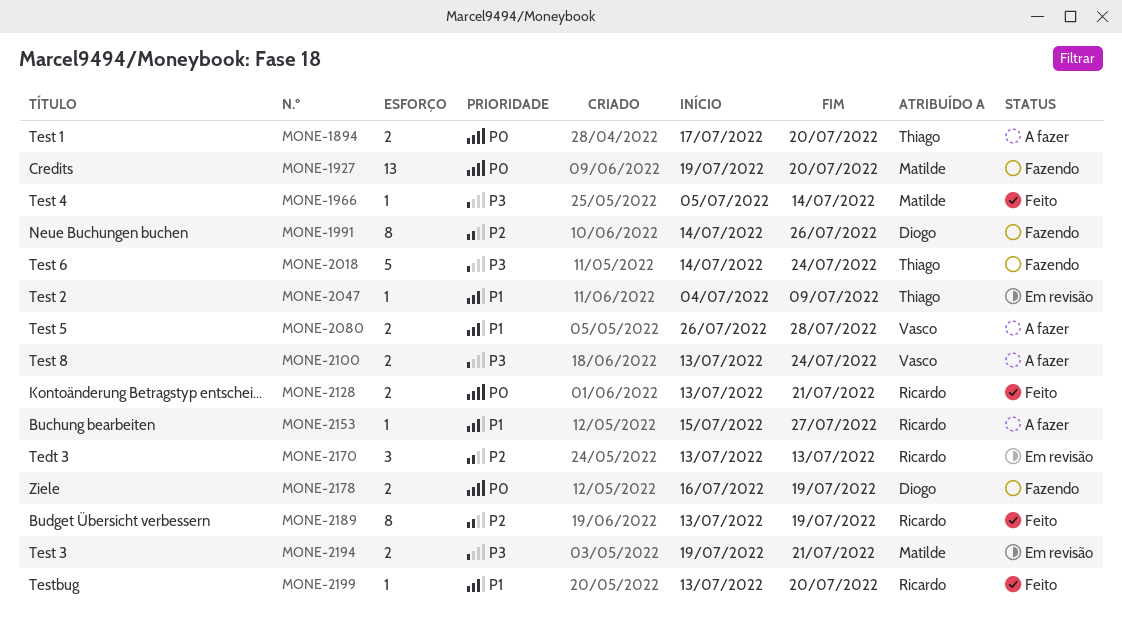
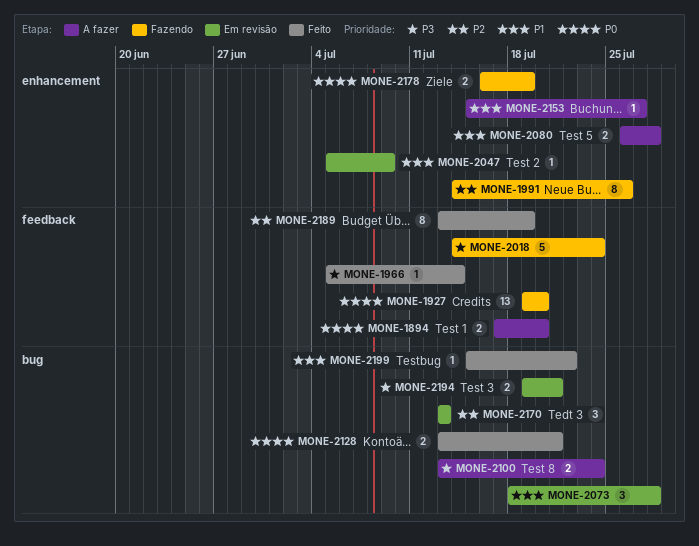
MONE-2047, start: Jul 4 -> Jul 5
MONE-2073: none -> present
MONE-2199, start: Jul 13 -> Jul 15
MONE-2199, due: Jul 20 -> Jul 22

